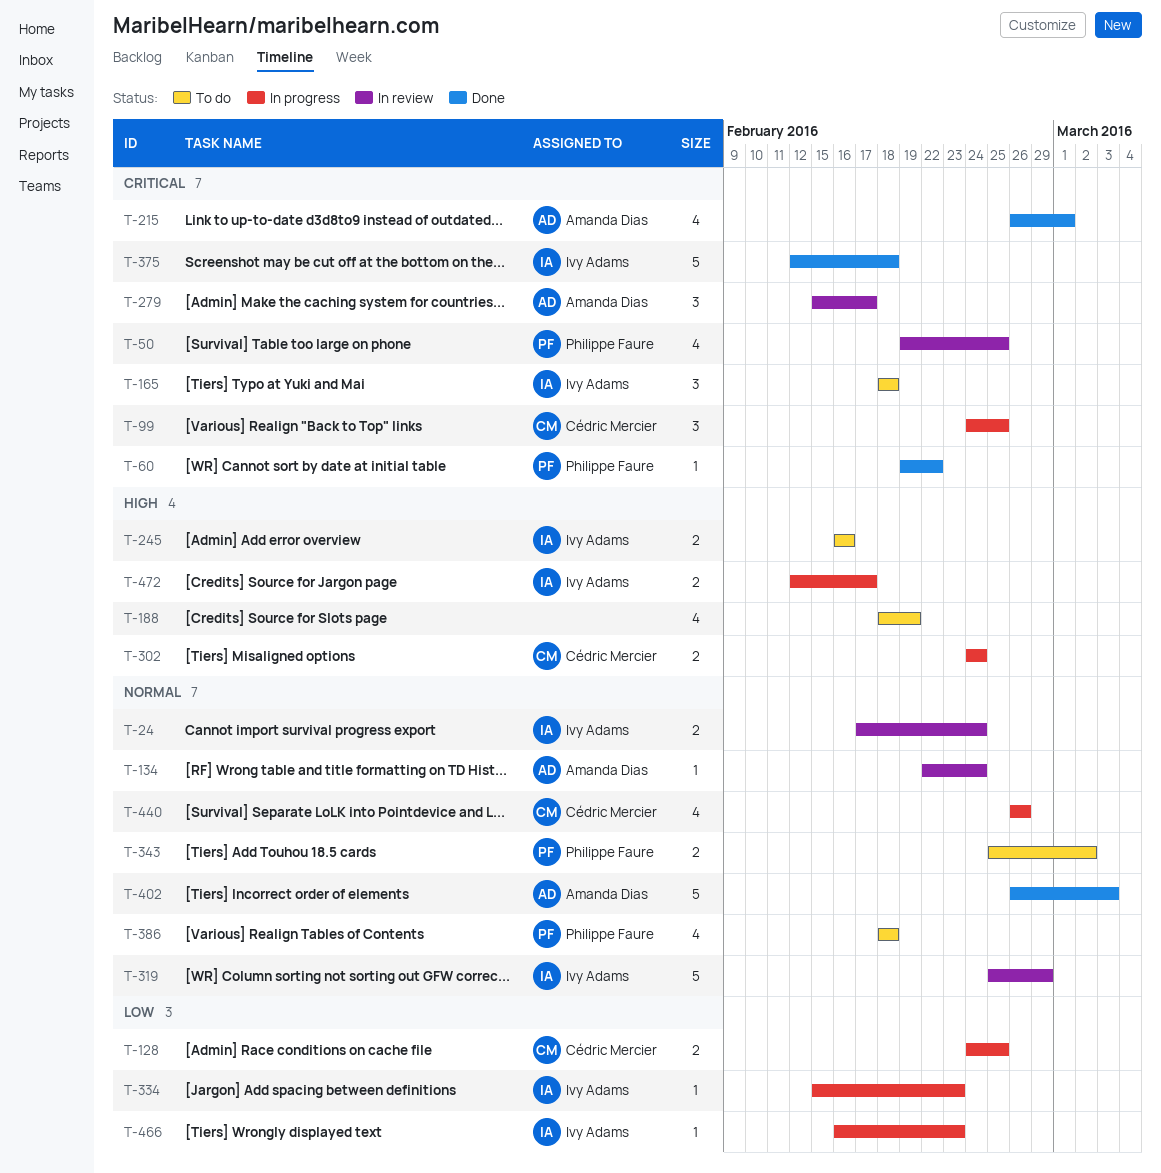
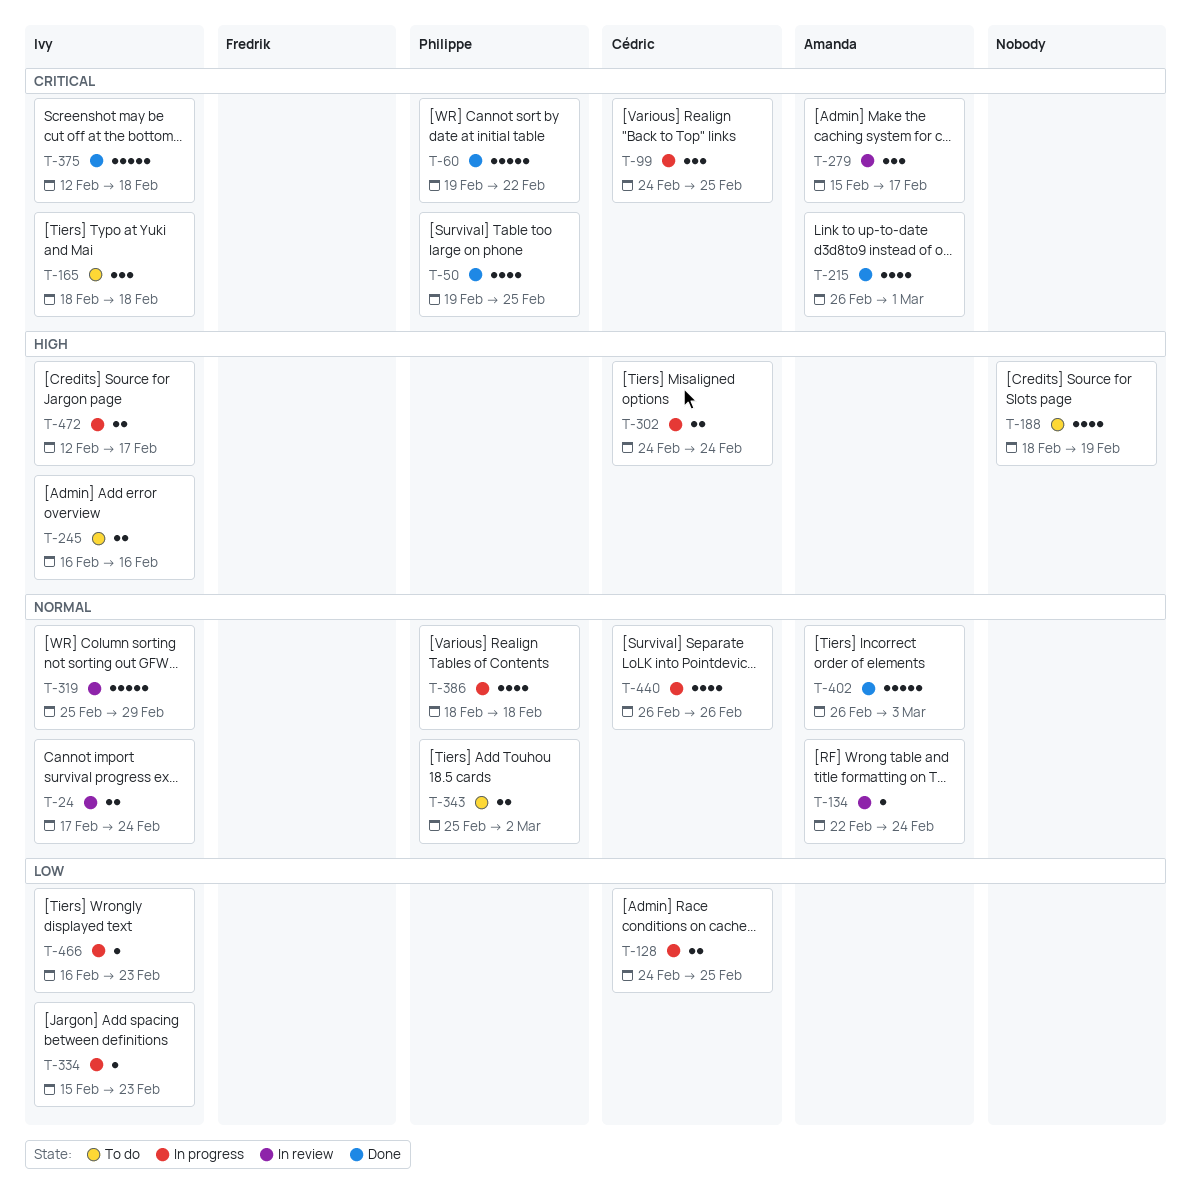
T-50, status: In review -> Done
T-60, estimate: 1 -> 5
T-386, status: To do -> In progress

